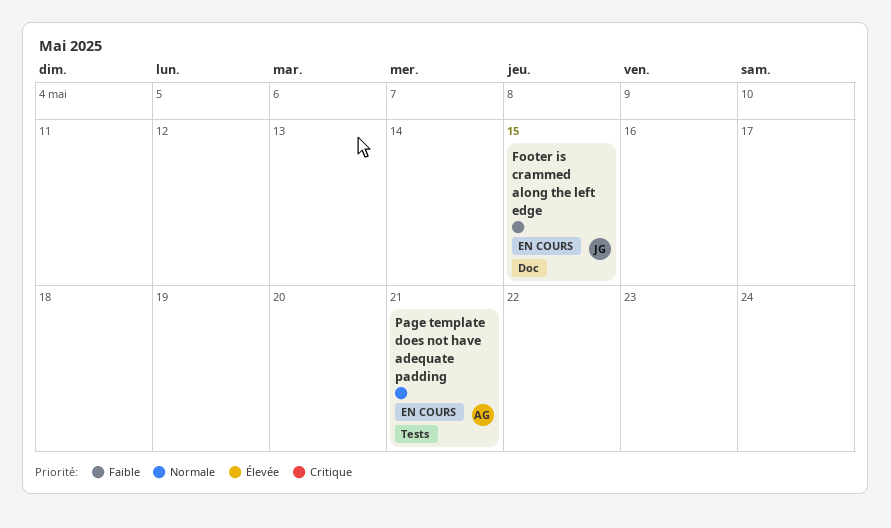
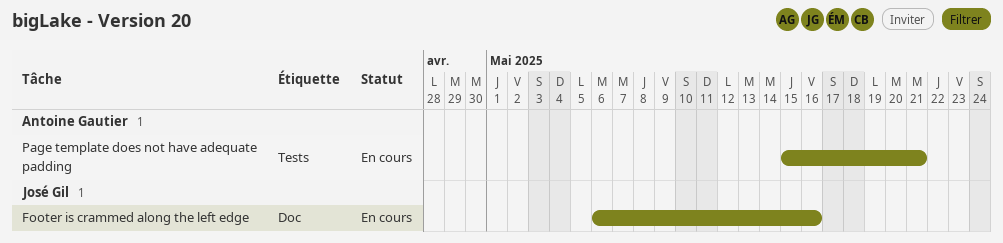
Footer is crammed along the left edge, due: May 15 -> May 16

